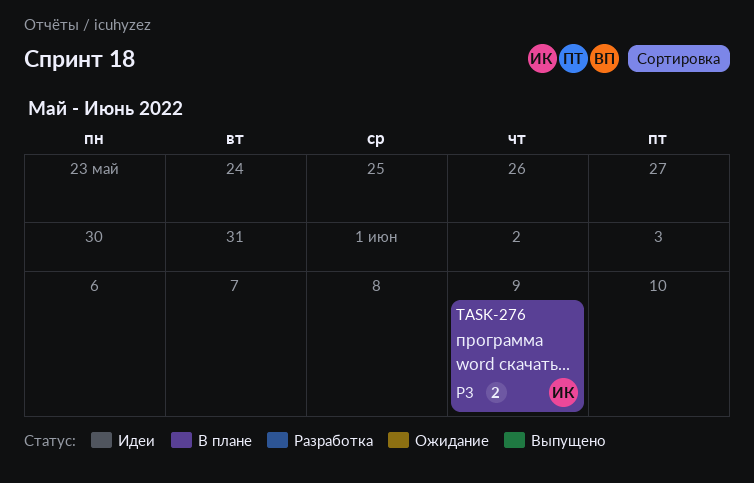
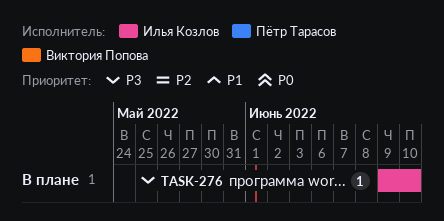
TASK-276, estimate: 2 -> 1
TASK-276, due: Jun 9 -> Jun 10

